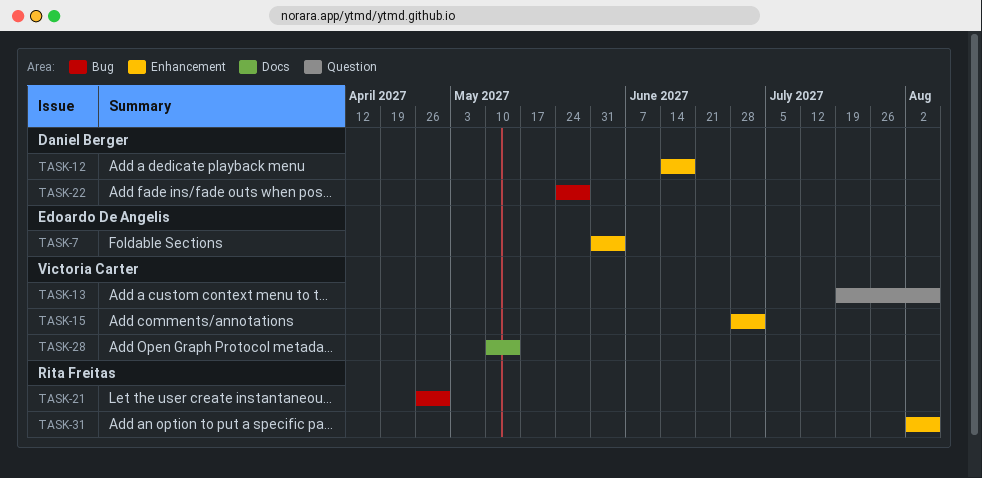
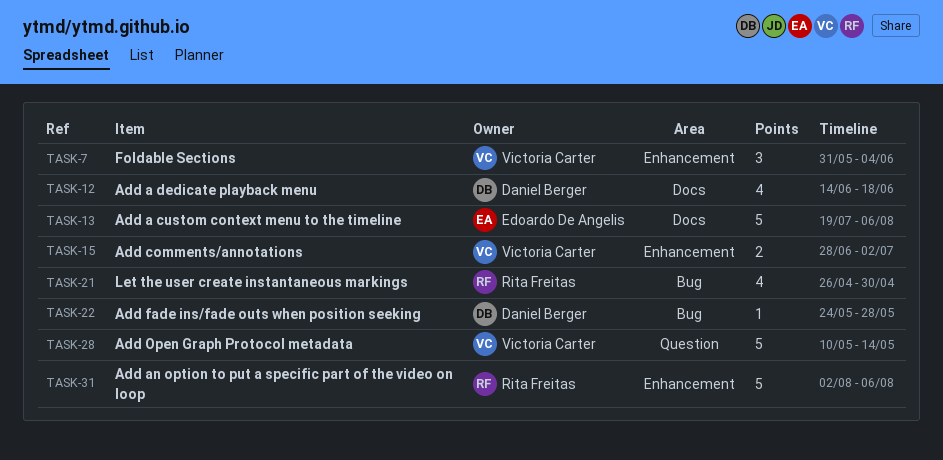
TASK-7, owner: Edoardo De Angelis -> Victoria Carter
TASK-12, label: Enhancement -> Docs
TASK-13, owner: Victoria Carter -> Edoardo De Angelis
TASK-13, label: Question -> Docs
TASK-28, label: Docs -> Question

